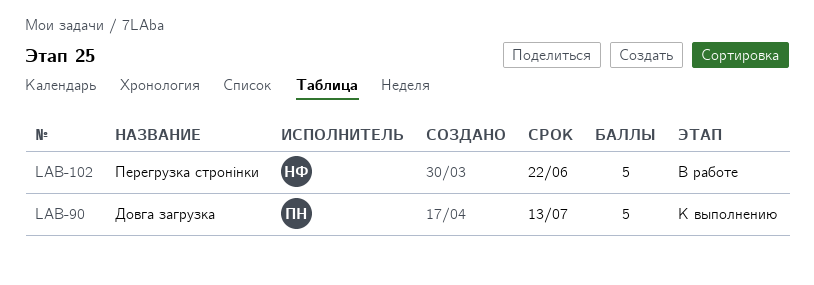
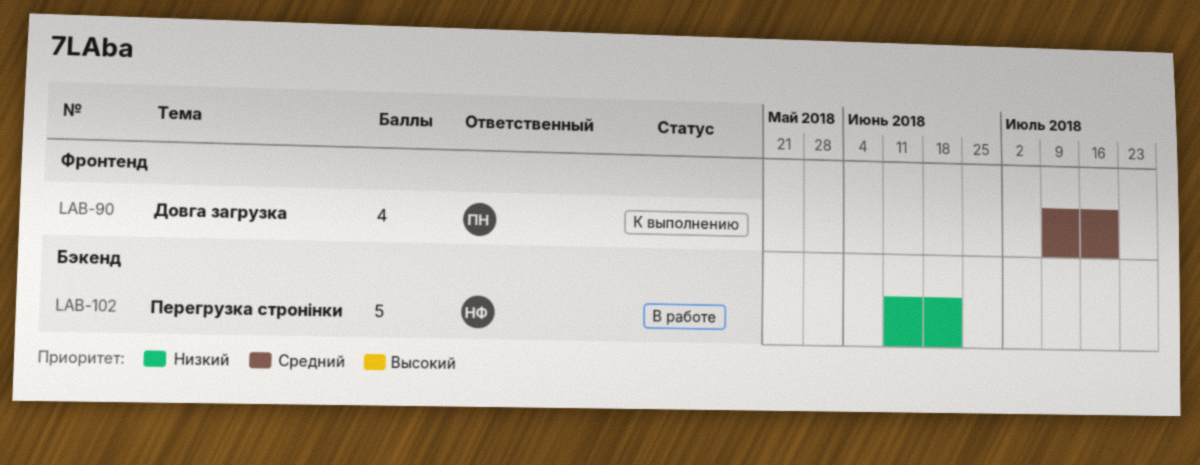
LAB-90, estimate: 5 -> 4
LAB-90, due: Jul 13 -> Jul 20

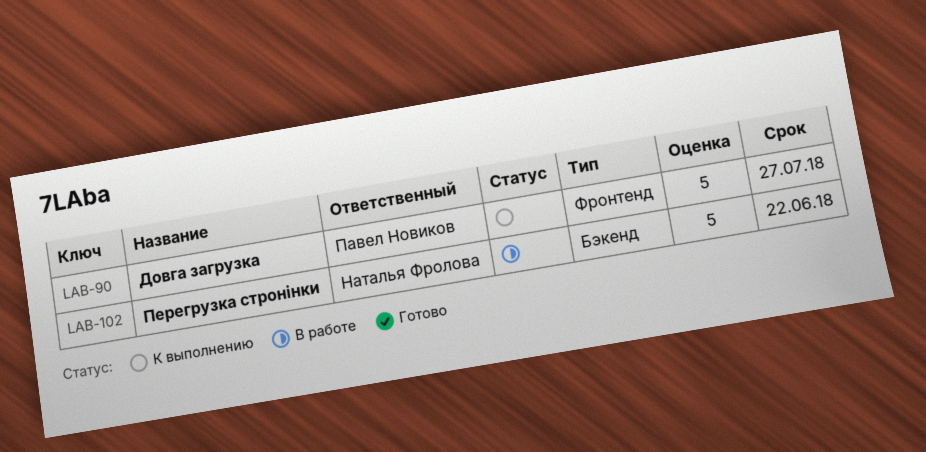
LAB-90, estimate: 4 -> 5
LAB-90, due: Jul 20 -> Jul 27

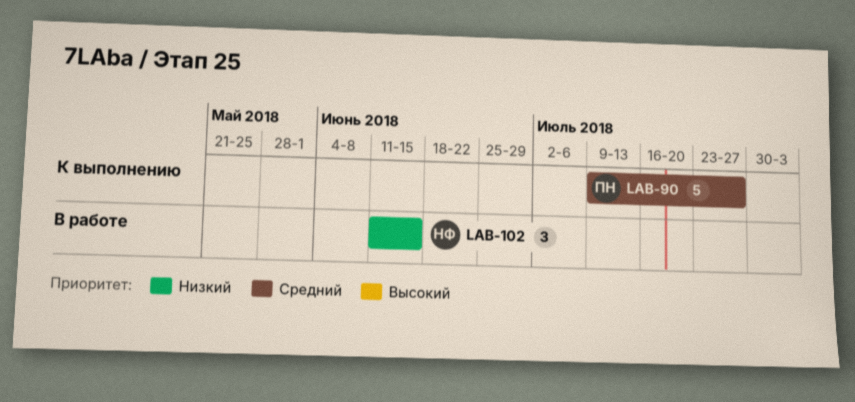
LAB-102, estimate: 5 -> 3
LAB-102, due: Jun 22 -> Jun 15

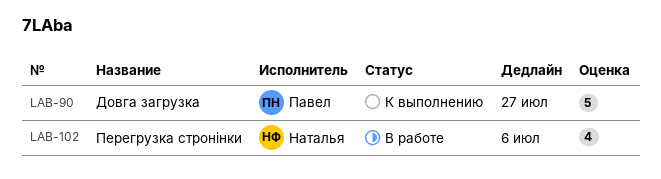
LAB-102, estimate: 3 -> 4
LAB-102, due: Jun 15 -> Jul 6

